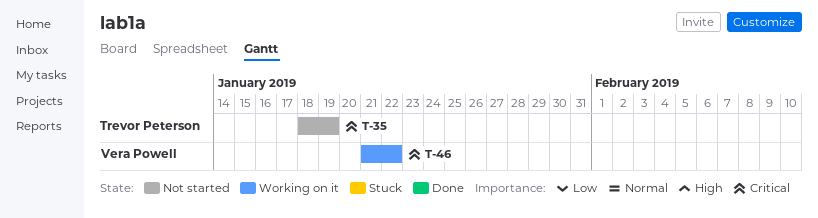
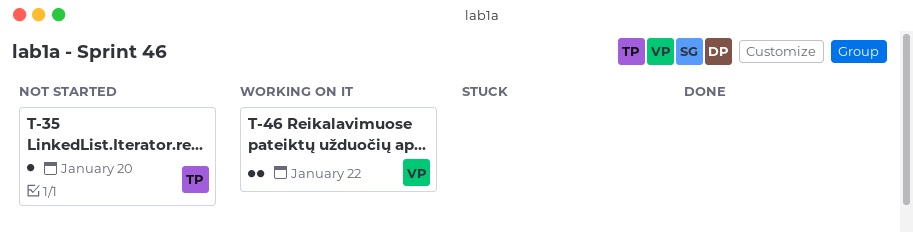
T-35, due: Jan 19 -> Jan 20

